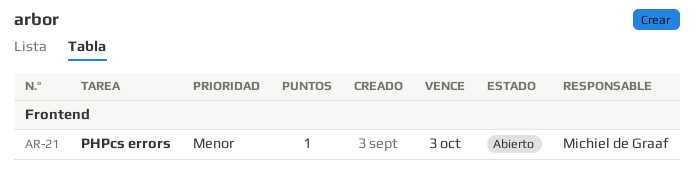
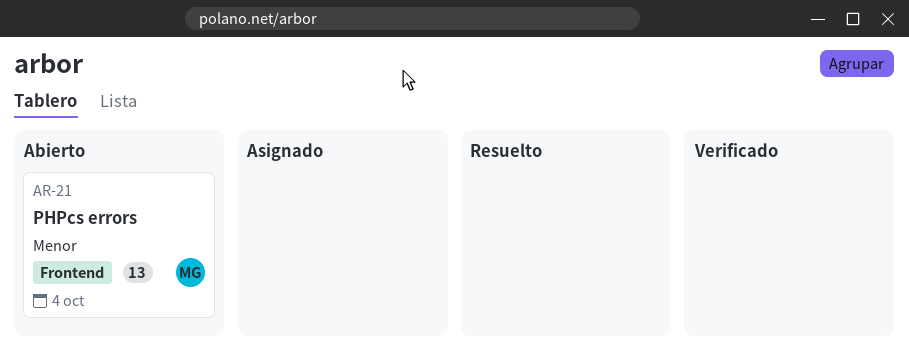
AR-21, estimate: 1 -> 13
AR-21, due: Oct 3 -> Oct 4

